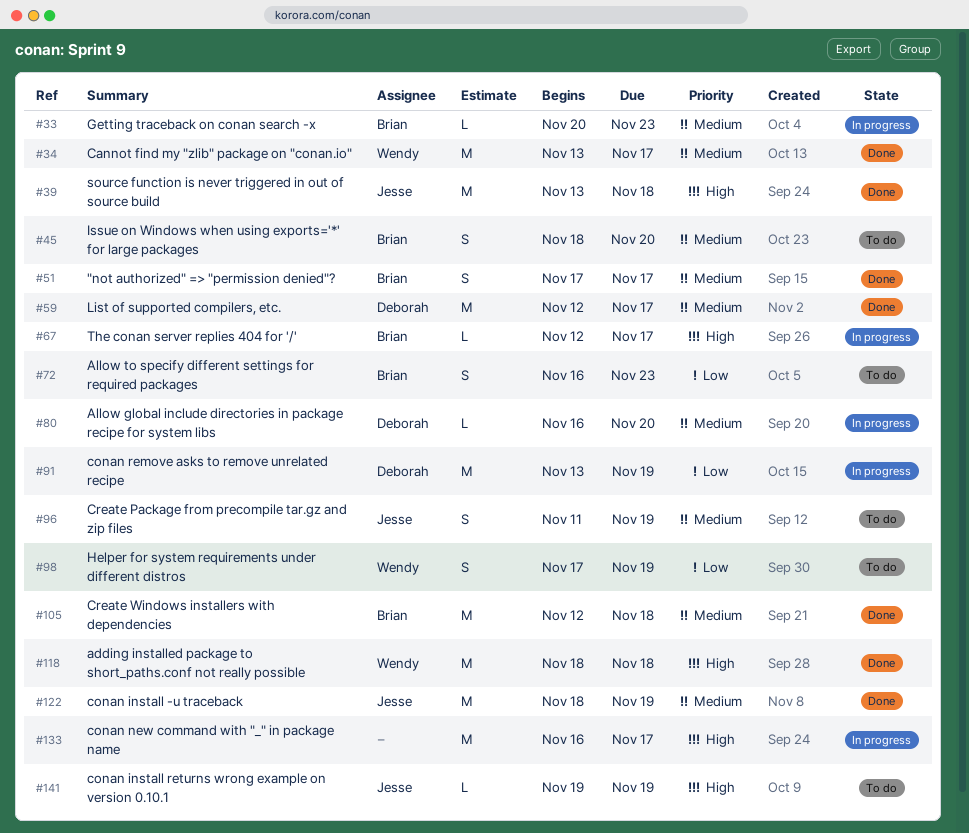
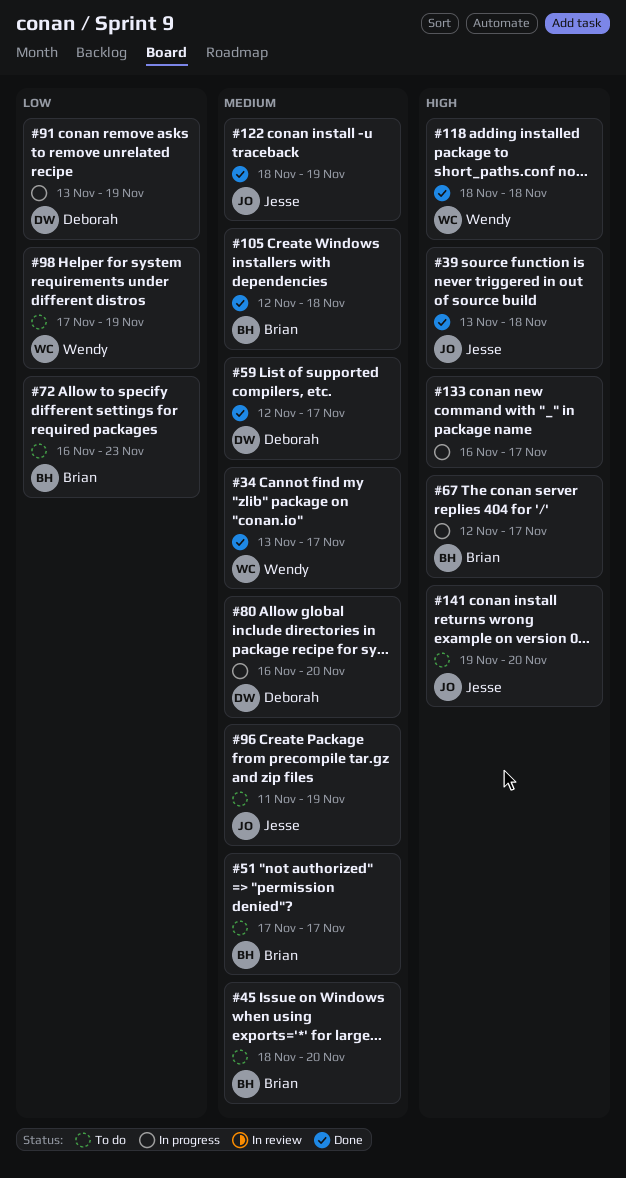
#33: present -> none
#51, status: Done -> To do
#141, due: Nov 19 -> Nov 20

